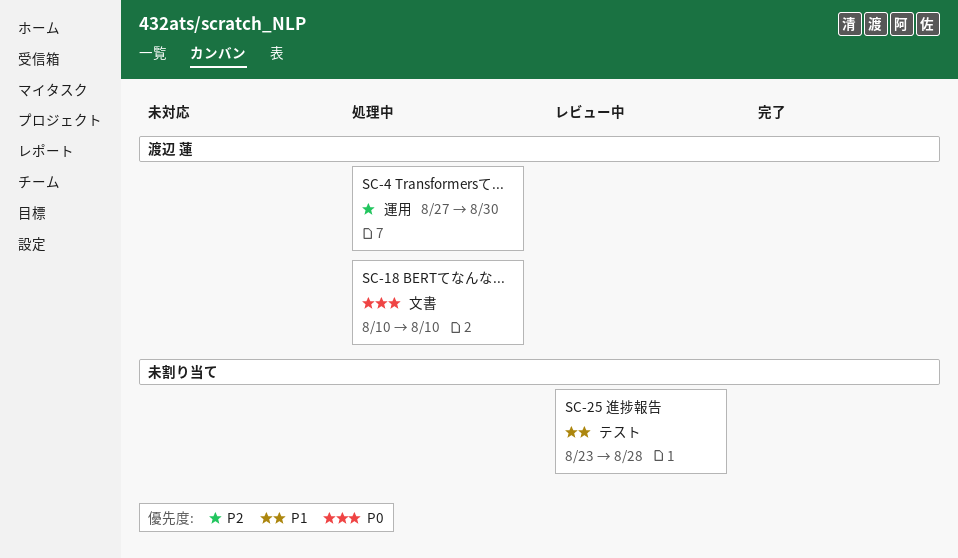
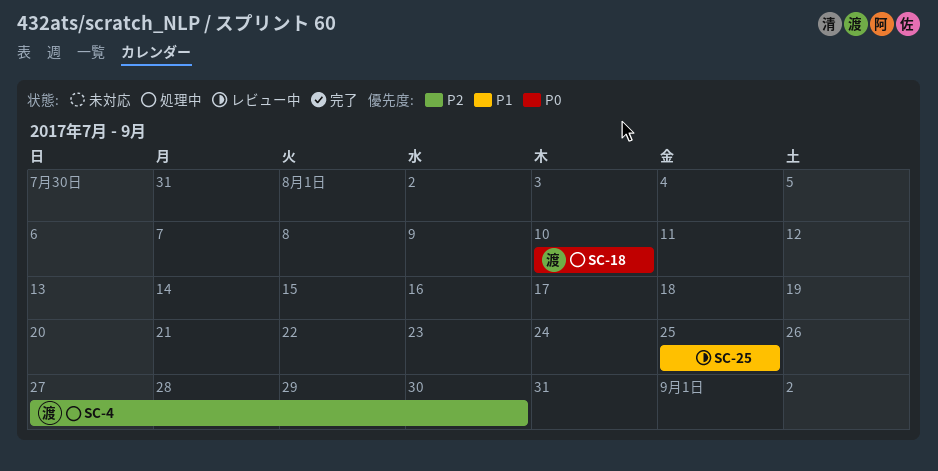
SC-25, start: Aug 23 -> Aug 25
SC-25, due: Aug 28 -> Aug 25

